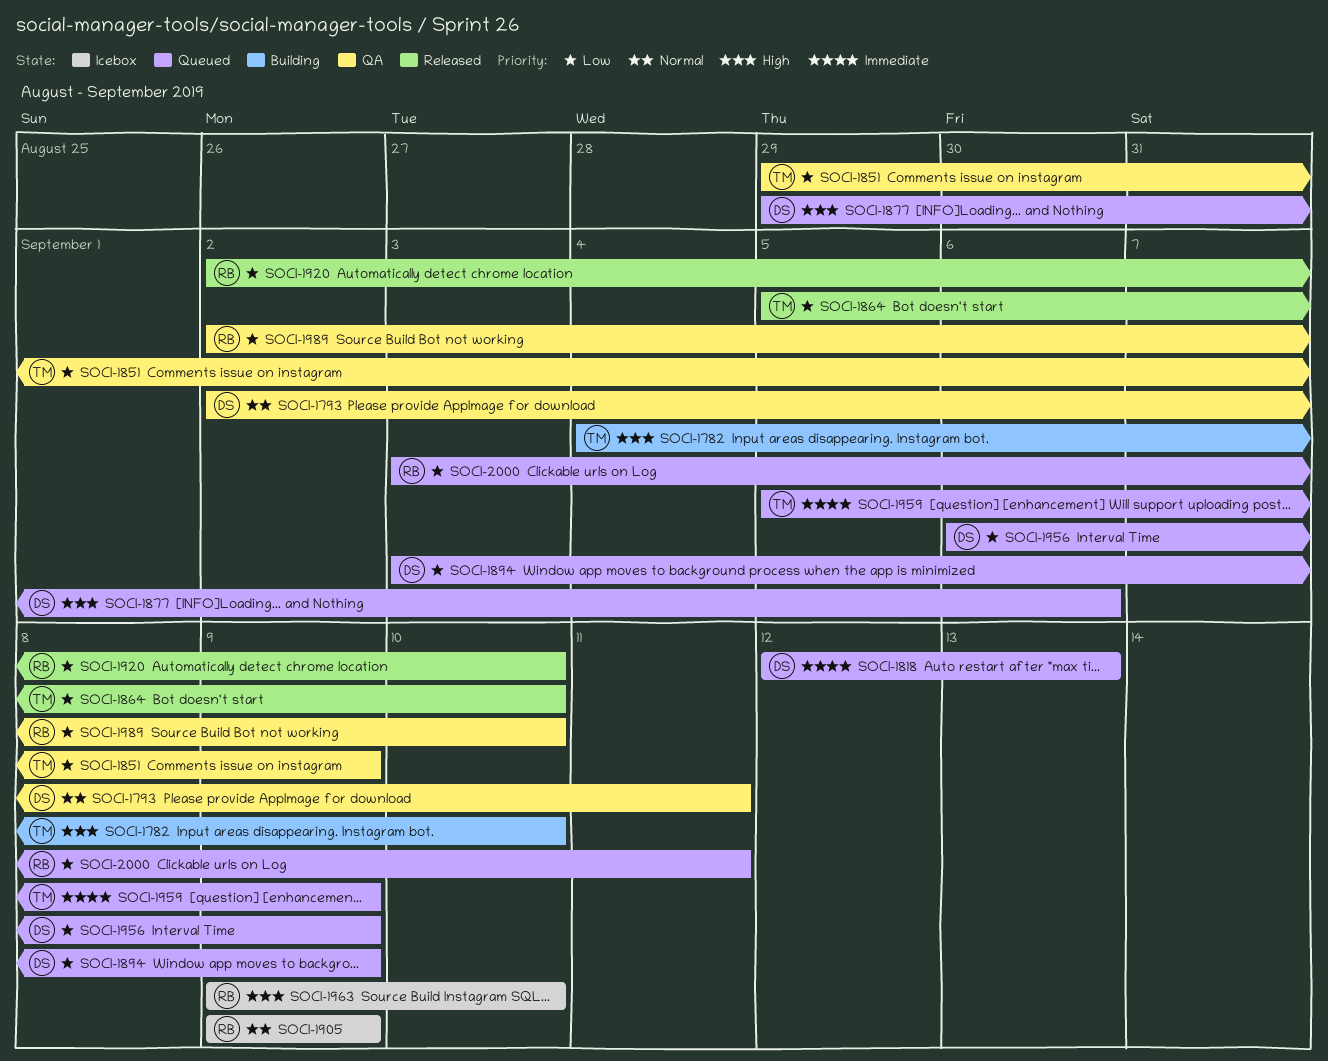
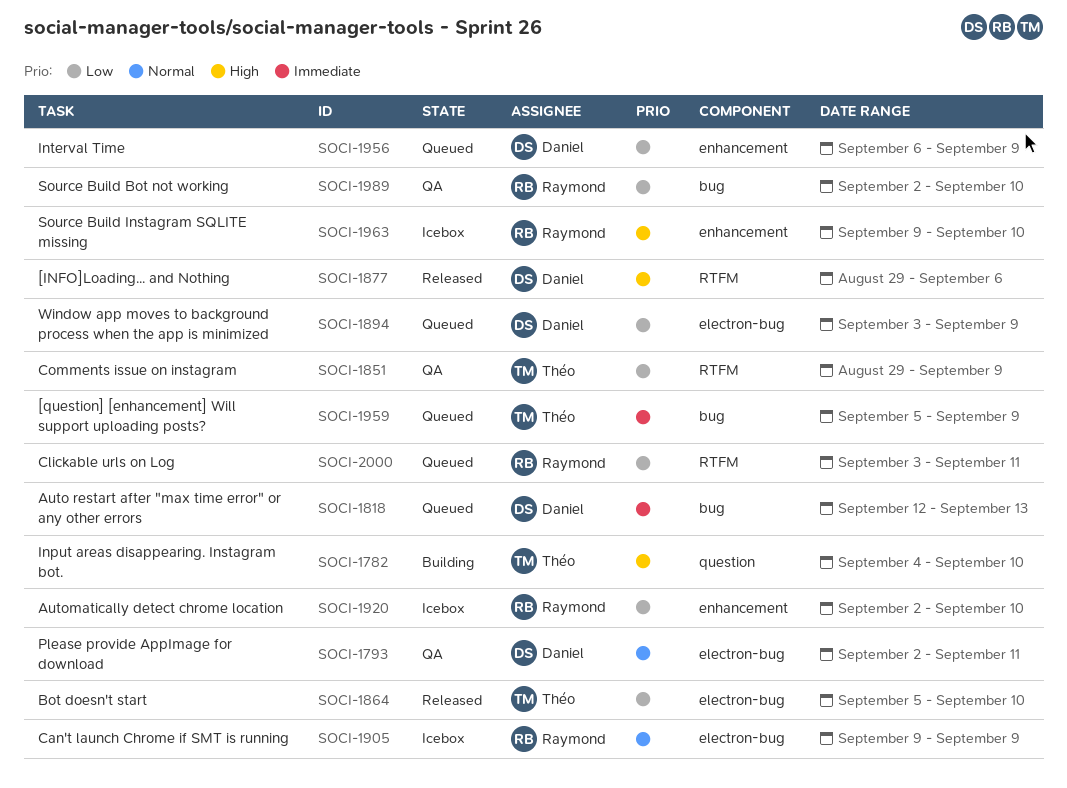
SOCI-1877, status: Queued -> Released
SOCI-1920, status: Released -> Icebox

